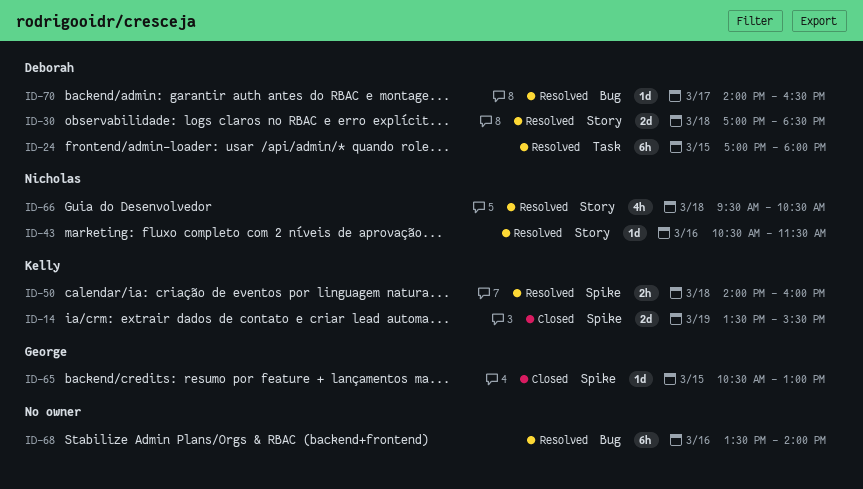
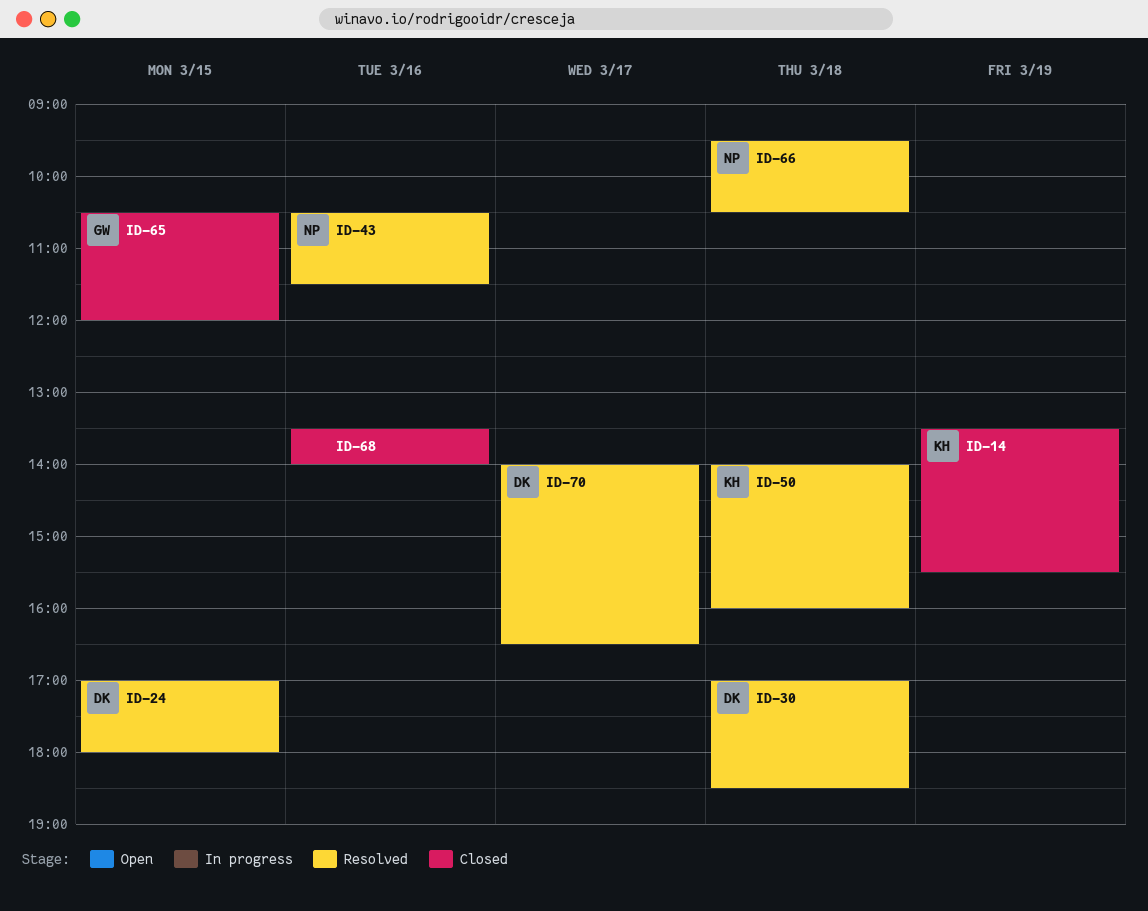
ID-65, ends: 13:00 -> 12:00
ID-68, status: Resolved -> Closed

